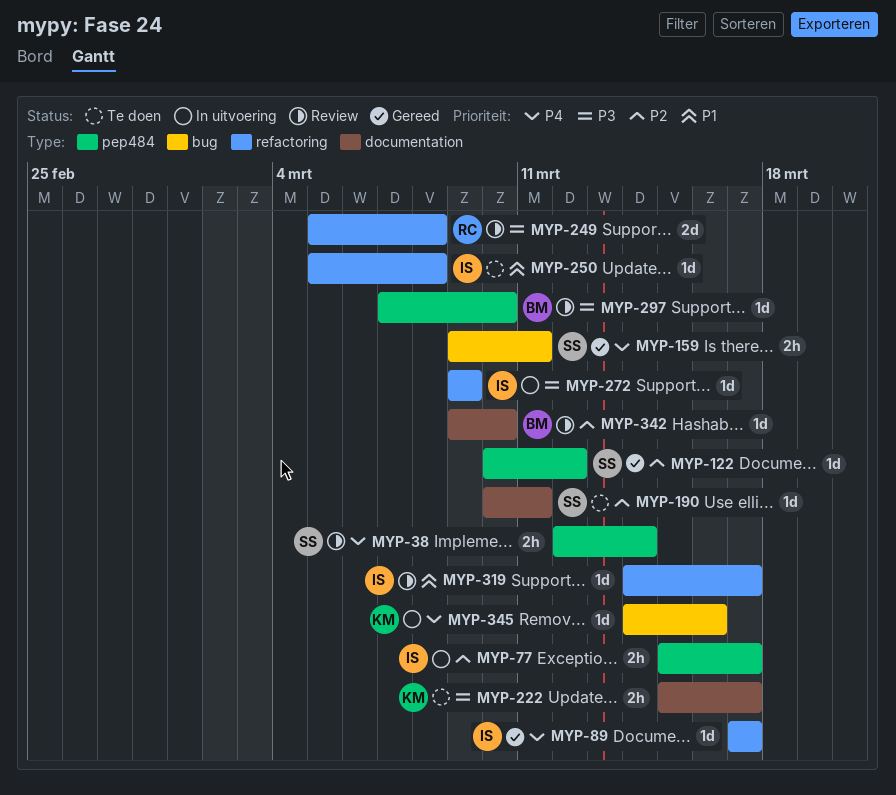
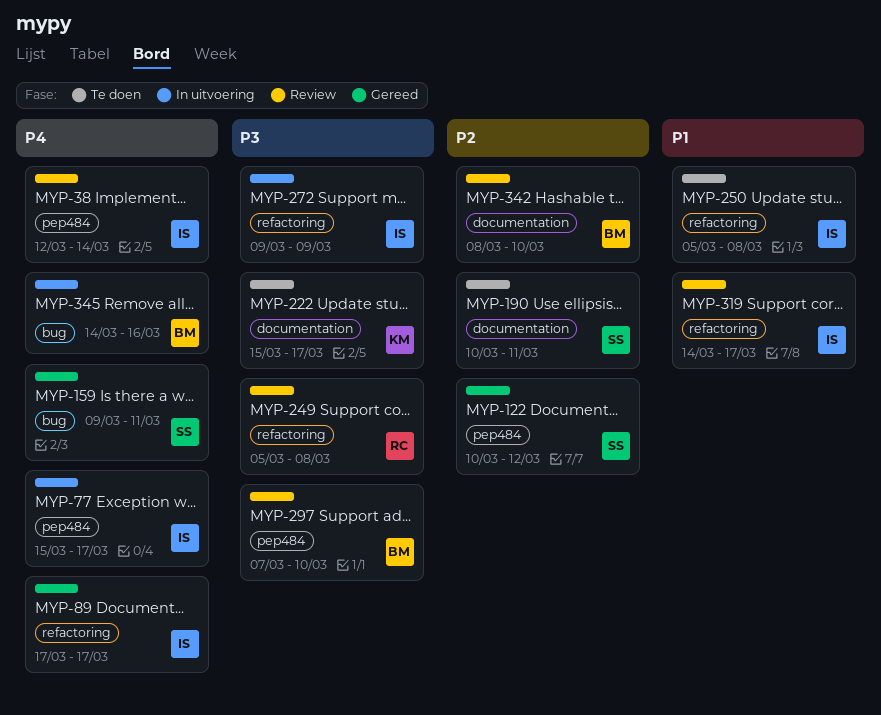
MYP-38, owner: SS -> IS
MYP-77, priority: P2 -> P4
MYP-342, start: Mar 9 -> Mar 8
MYP-345, owner: KM -> BM

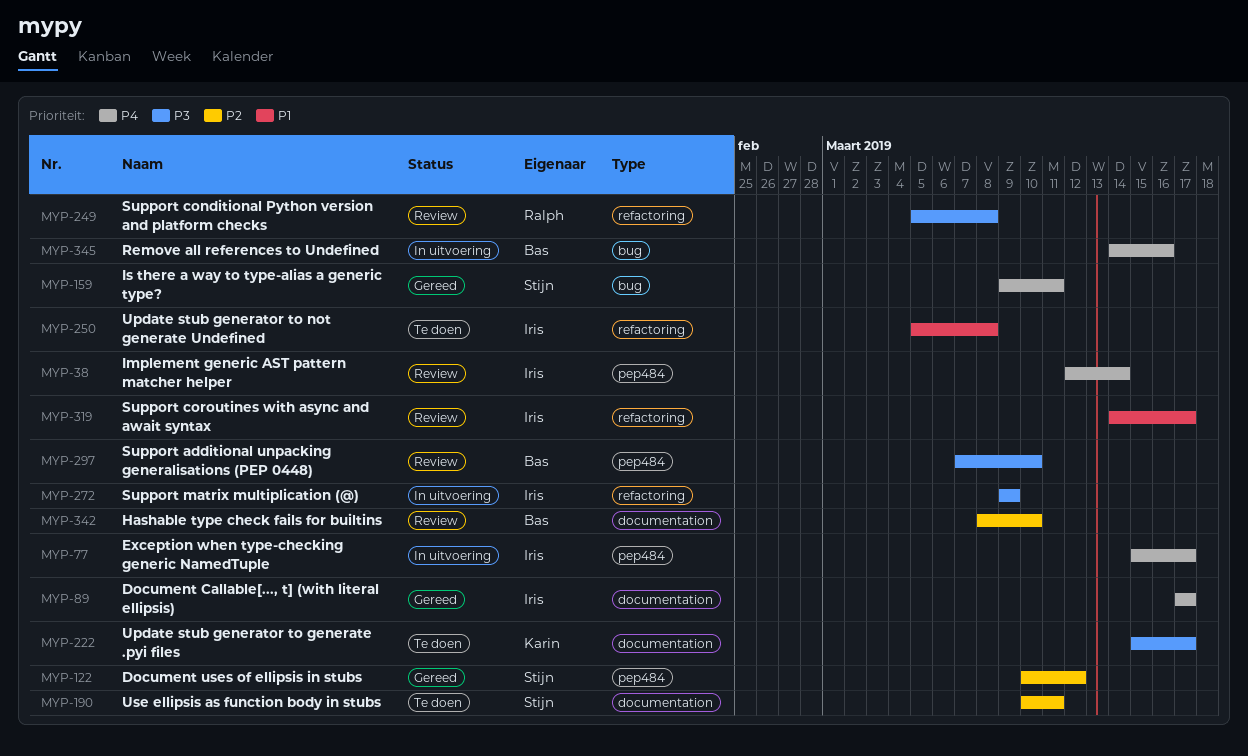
MYP-89, label: refactoring -> documentation

